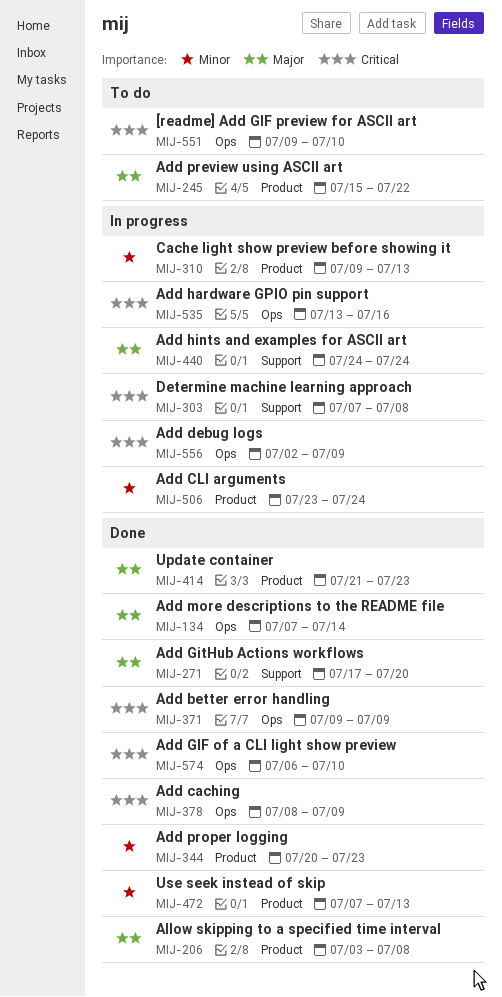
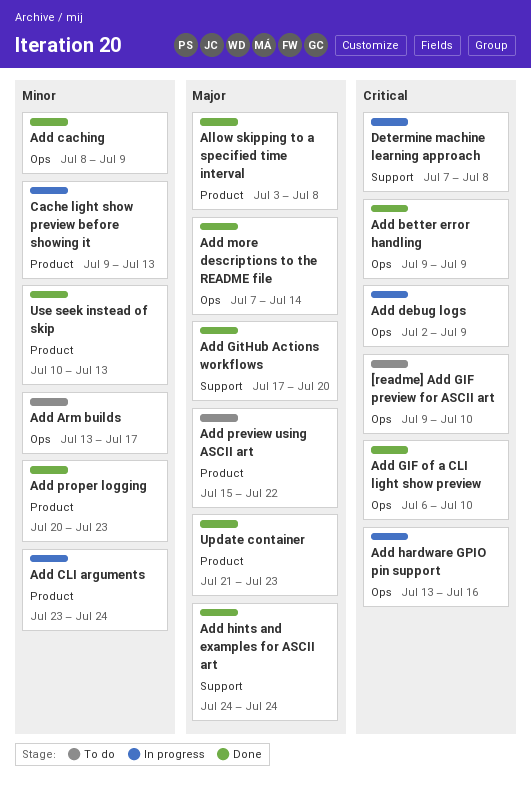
Add Arm builds: none -> present
Add caching, priority: Critical -> Minor
Add hints and examples for ASCII art, status: In progress -> Done
Use seek instead of skip, start: Jul 7 -> Jul 10

